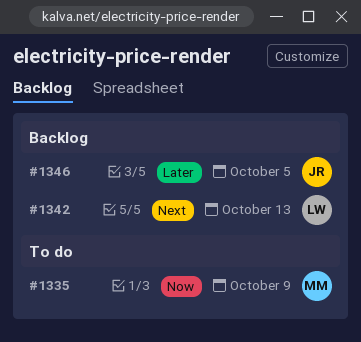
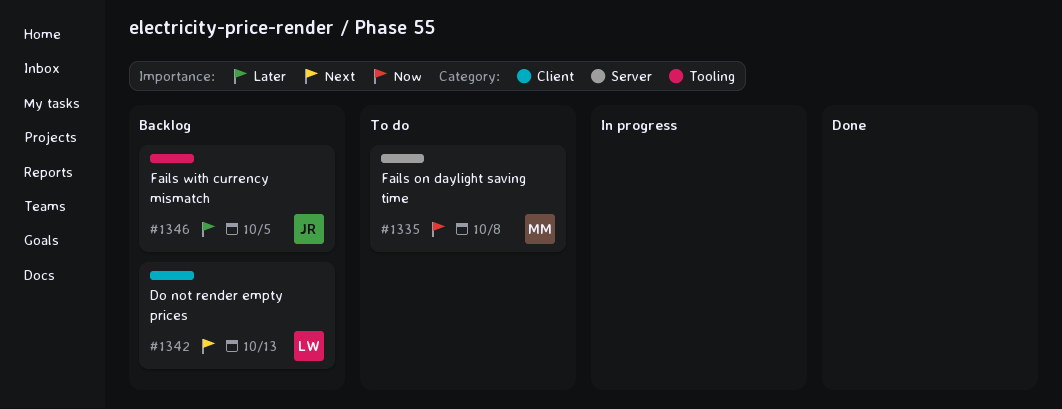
#1335, due: Oct 9 -> Oct 8

